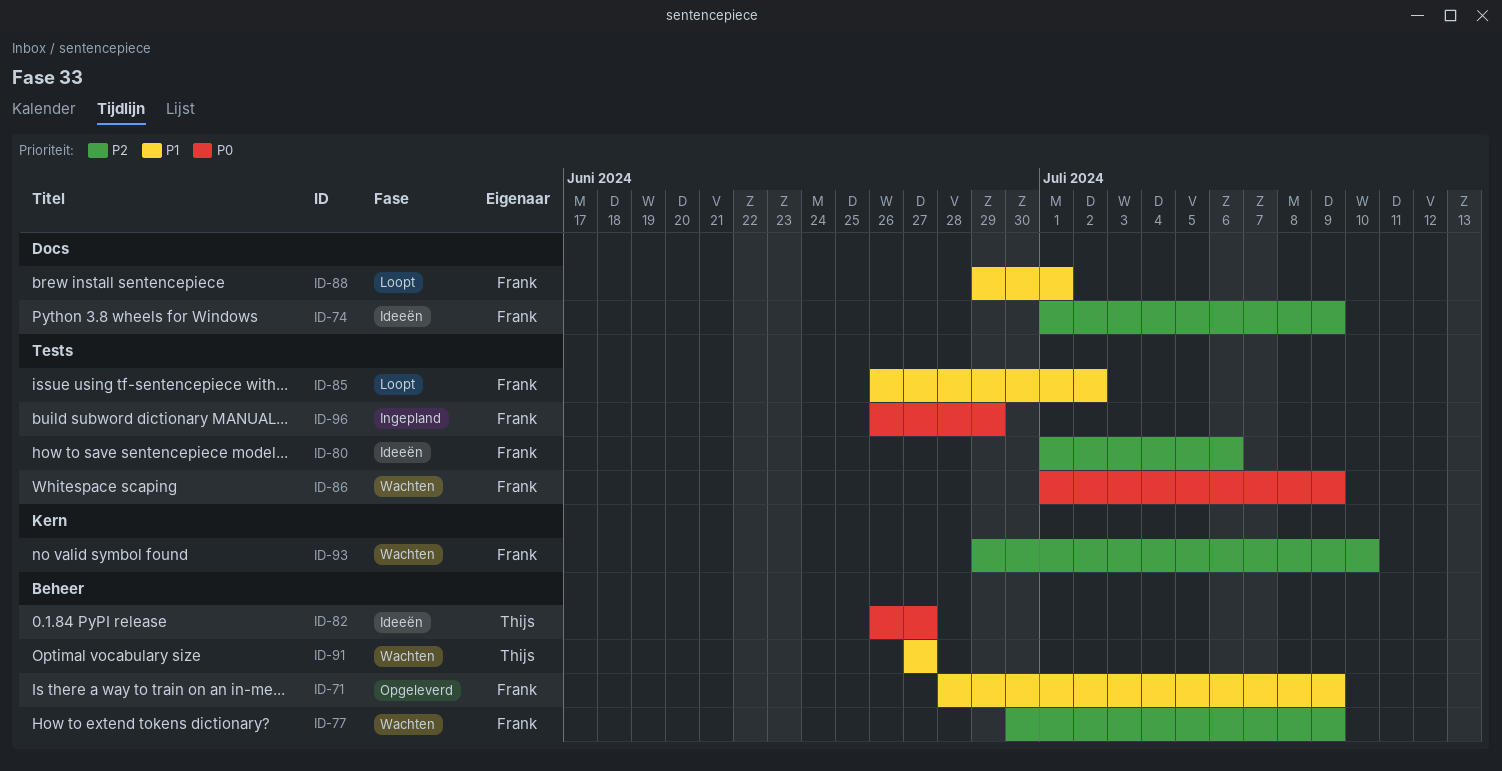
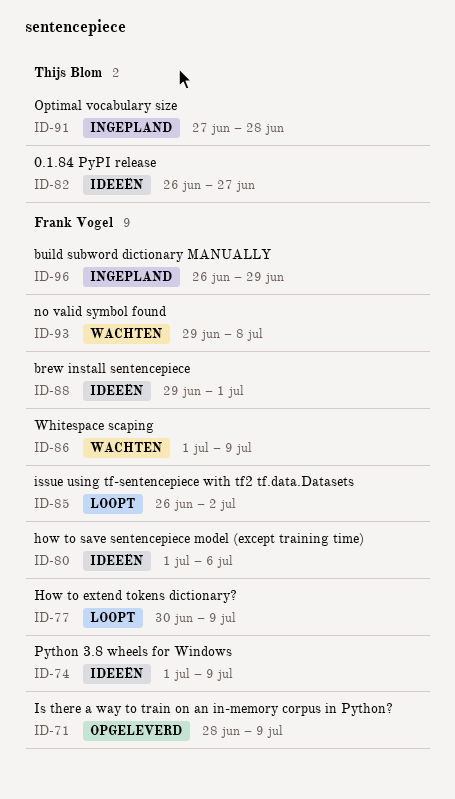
ID-77, status: Wachten -> Loopt
ID-88, status: Loopt -> Ideeën
ID-91, status: Wachten -> Ingepland
ID-91, due: Jun 27 -> Jun 28
ID-93, due: Jul 10 -> Jul 8

